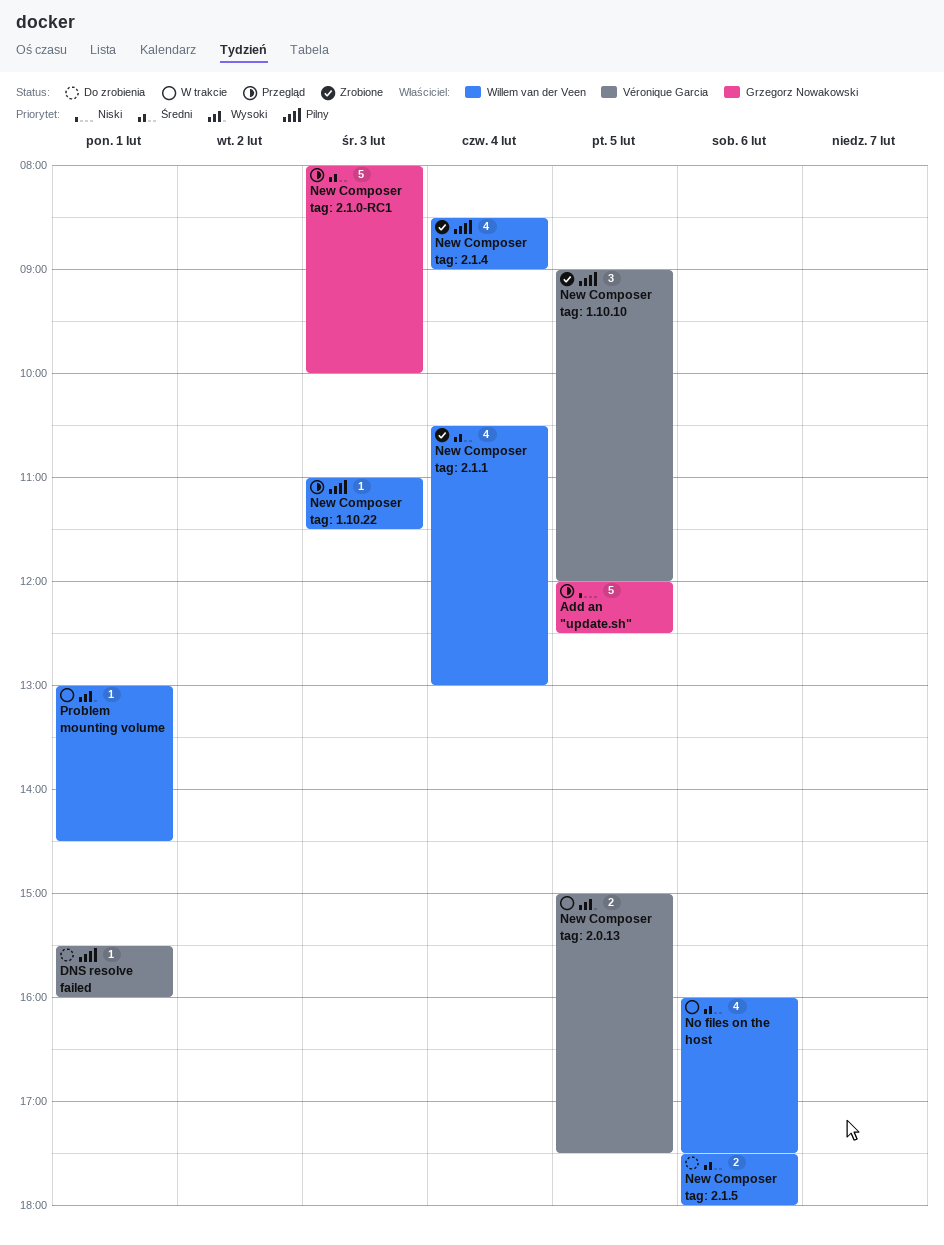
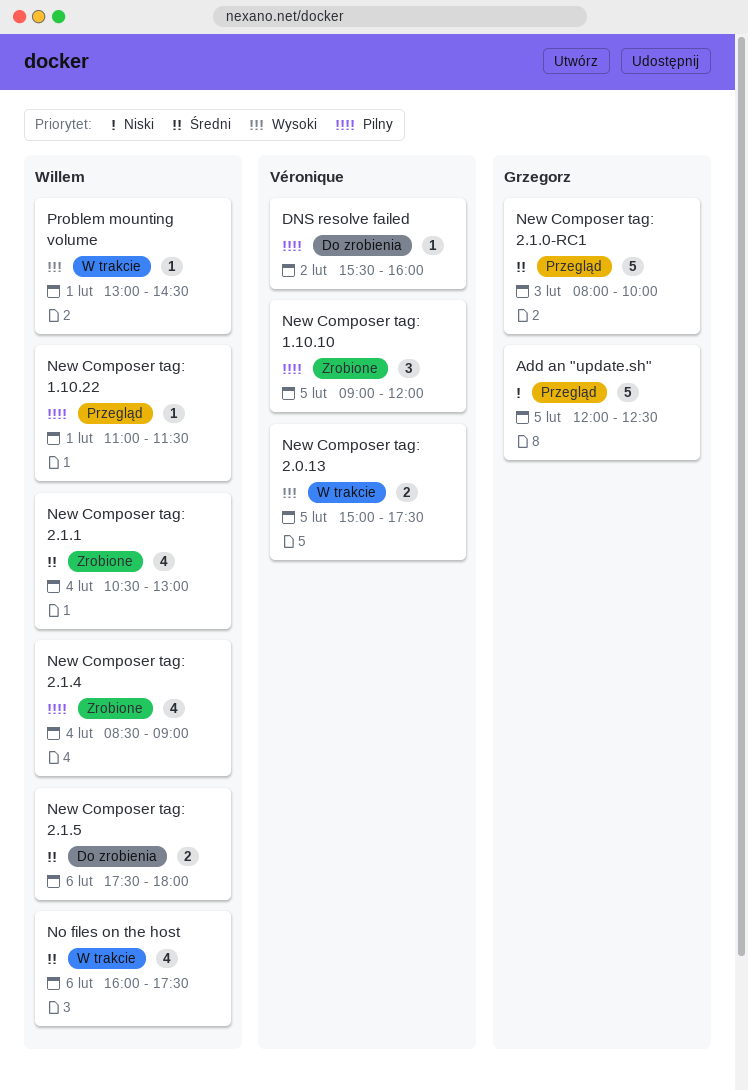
DNS resolve failed, day: Feb 1 -> Feb 2
New Composer tag: 1.10.22, day: Feb 3 -> Feb 1

